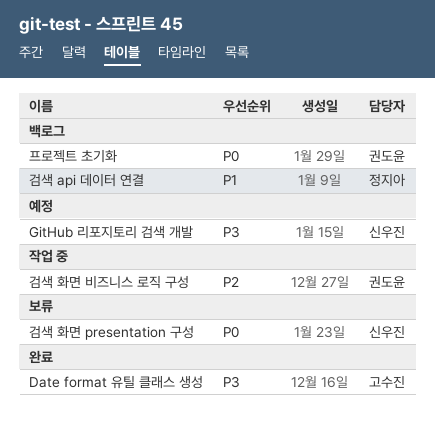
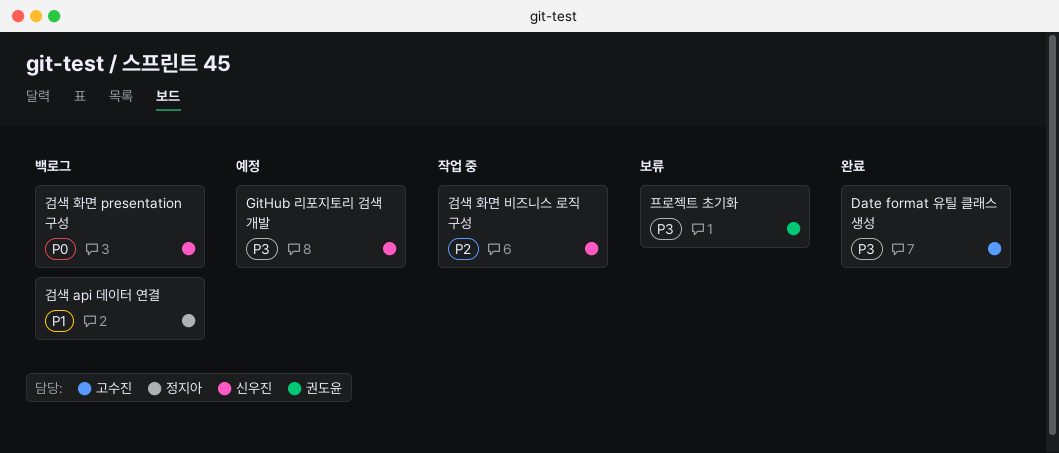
검색 화면 presentation 구성, status: 보류 -> 백로그
검색 화면 비즈니스 로직 구성, owner: 권도윤 -> 신우진
프로젝트 초기화, status: 백로그 -> 보류
프로젝트 초기화, priority: P0 -> P3

